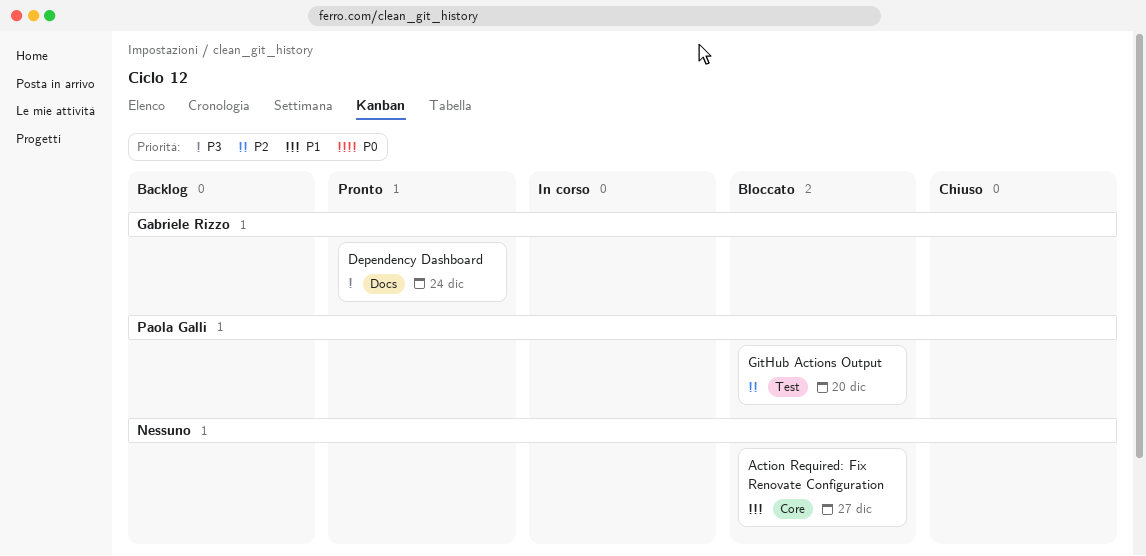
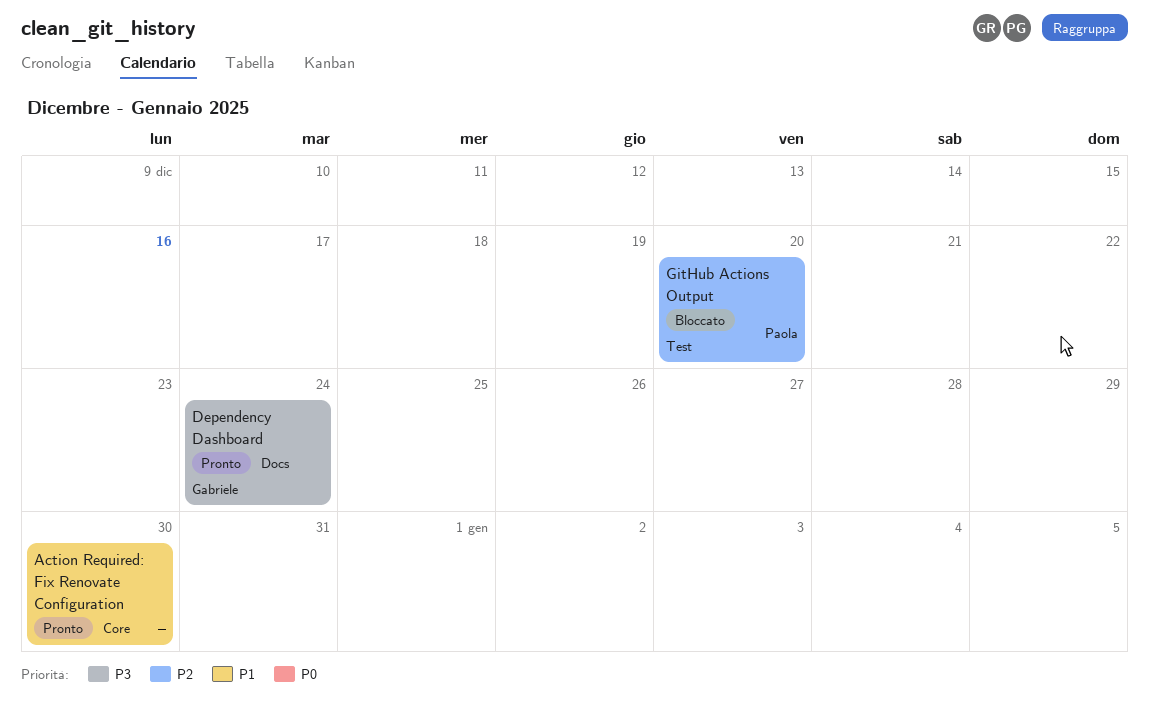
Action Required: Fix Renovate Configuration, status: Bloccato -> Pronto
Action Required: Fix Renovate Configuration, due: Dec 27 -> Dec 30

